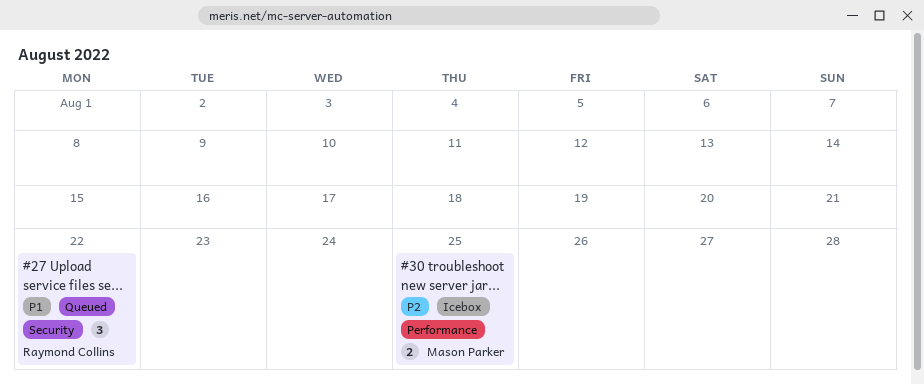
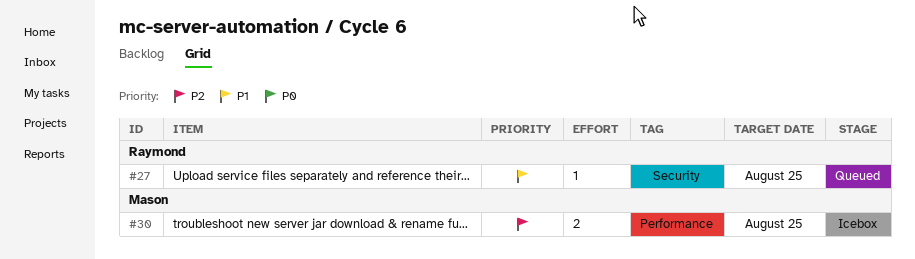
#27, estimate: 3 -> 1
#27, due: Aug 22 -> Aug 25

